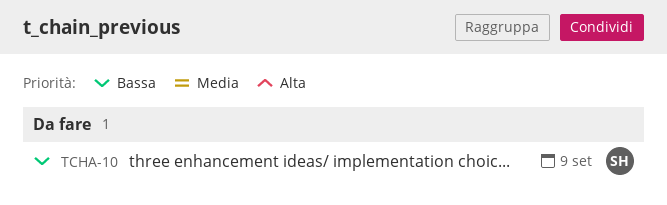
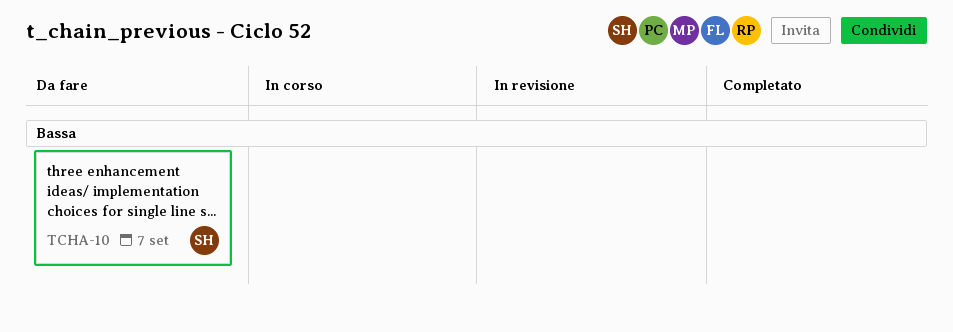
TCHA-10, due: Sep 9 -> Sep 7

